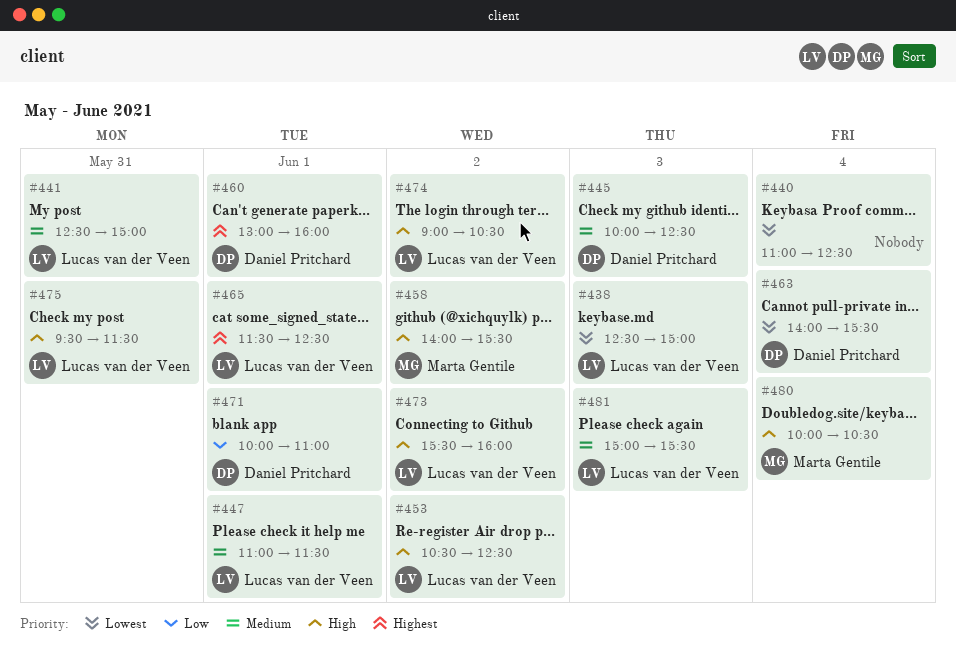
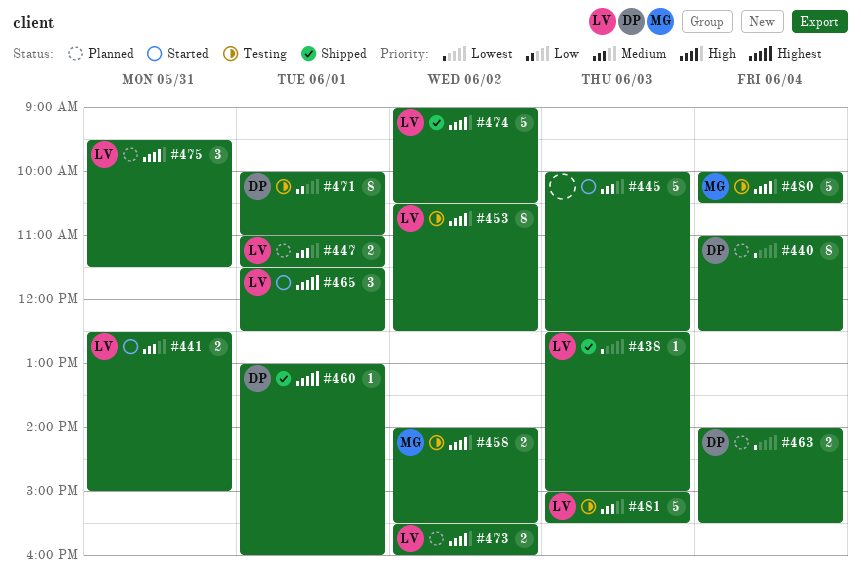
#440, owner: none -> Daniel Pritchard
#445, owner: Daniel Pritchard -> none

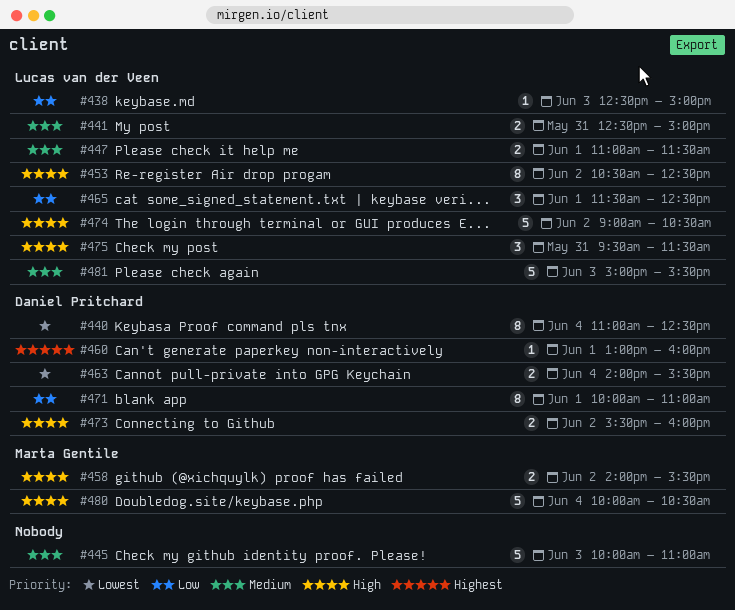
#438, priority: Lowest -> Low
#445, ends: 12:30 -> 11:00
#465, priority: Highest -> Low
#473, owner: Lucas van der Veen -> Daniel Pritchard

